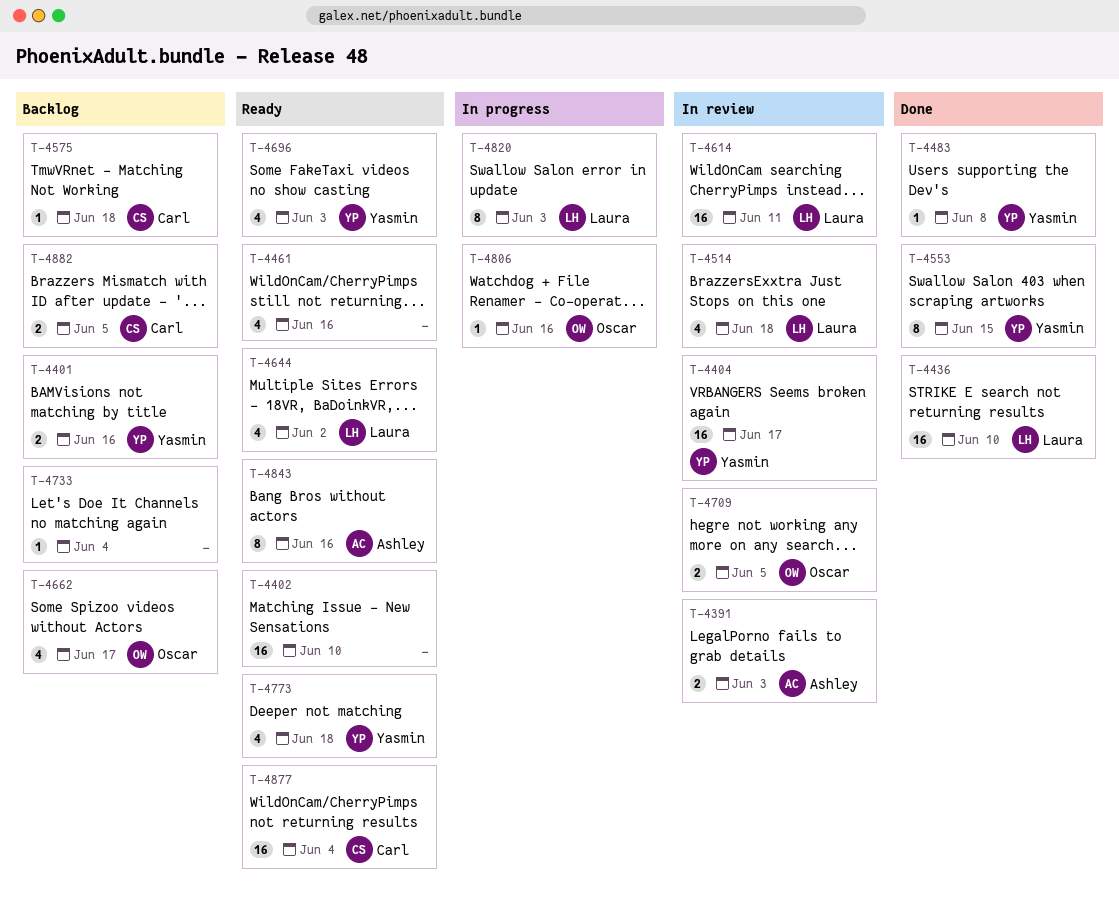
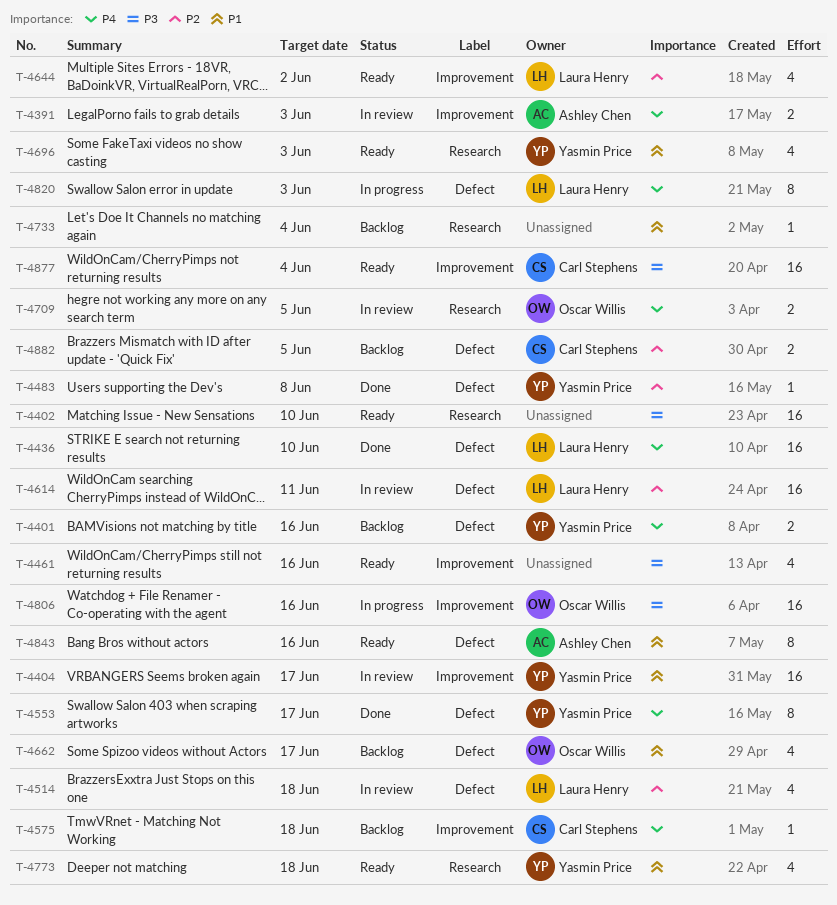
T-4553, due: Jun 15 -> Jun 17
T-4806, estimate: 1 -> 16

